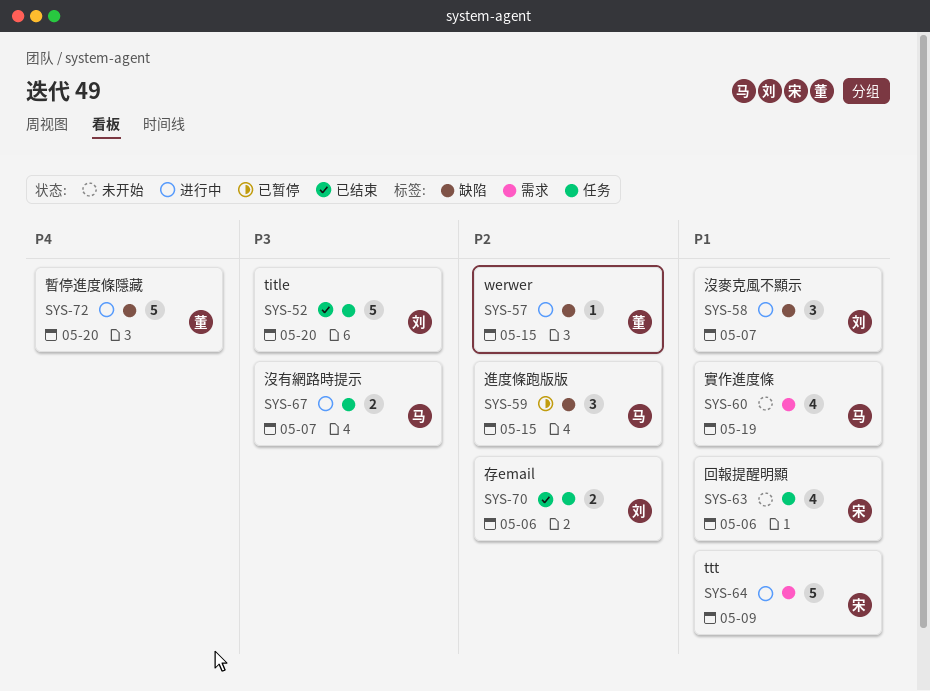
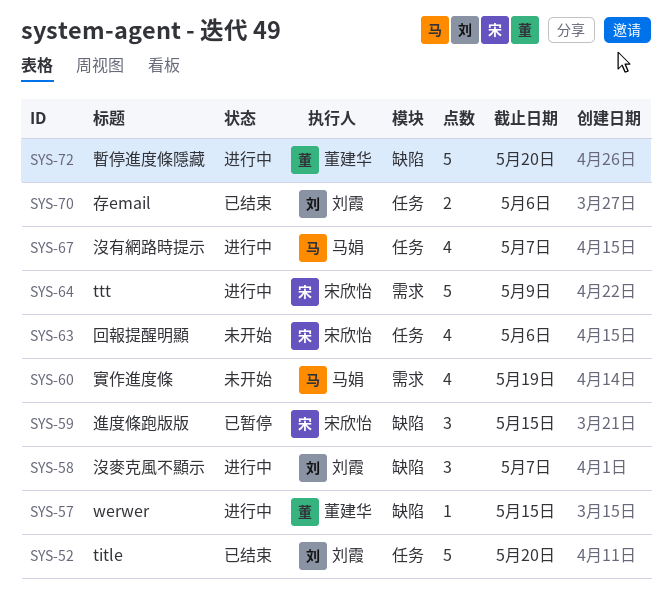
SYS-59, owner: 马娟 -> 宋欣怡
SYS-67, estimate: 2 -> 4

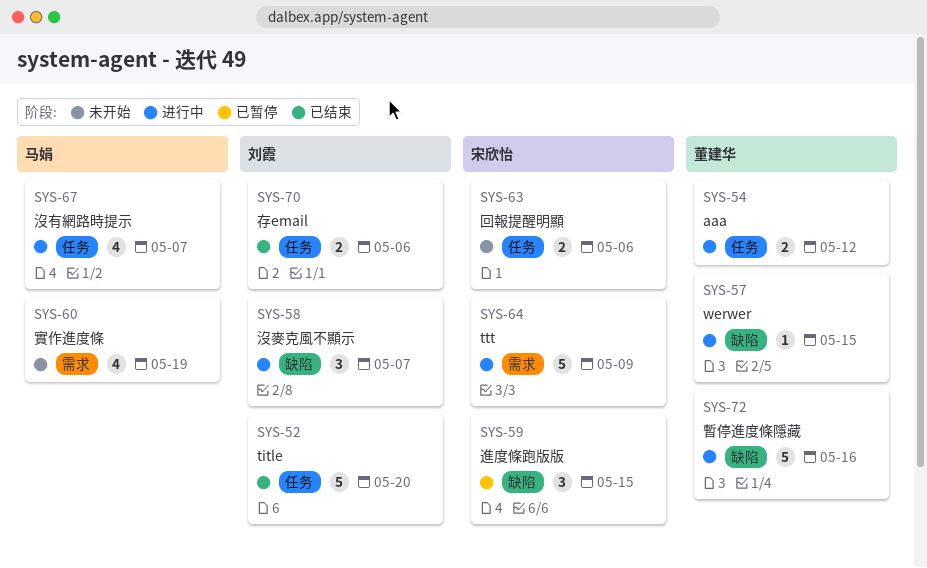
SYS-54: none -> present
SYS-63, estimate: 4 -> 2
SYS-72, due: May 20 -> May 16

